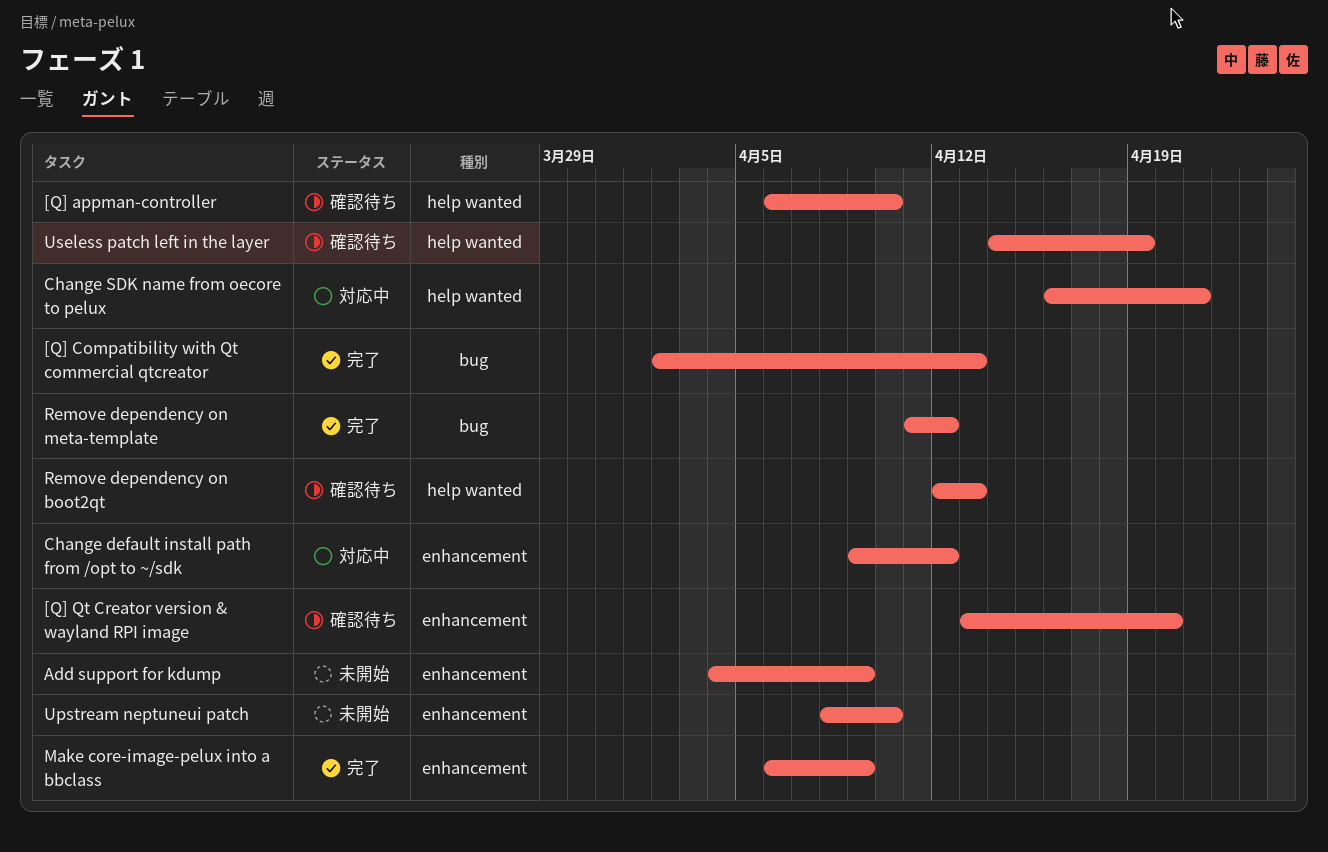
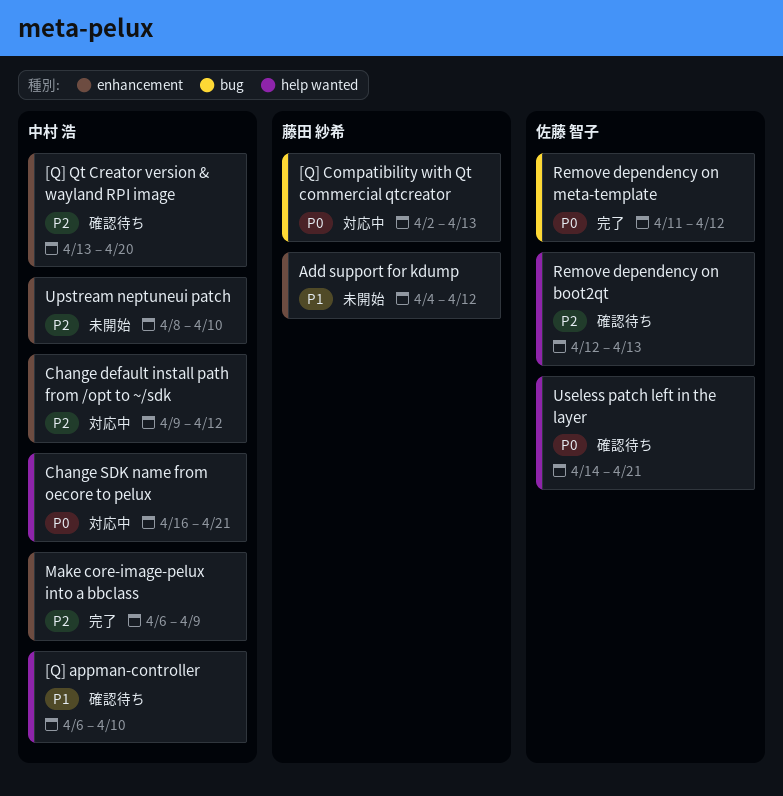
[Q] Compatibility with Qt commercial qtcreator, status: 完了 -> 対応中
Add support for kdump, due: Apr 9 -> Apr 12
Useless patch left in the layer, due: Apr 19 -> Apr 21

